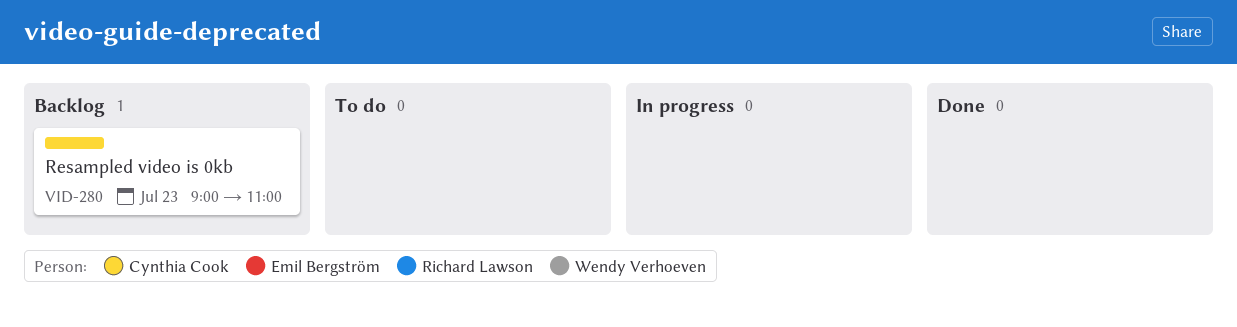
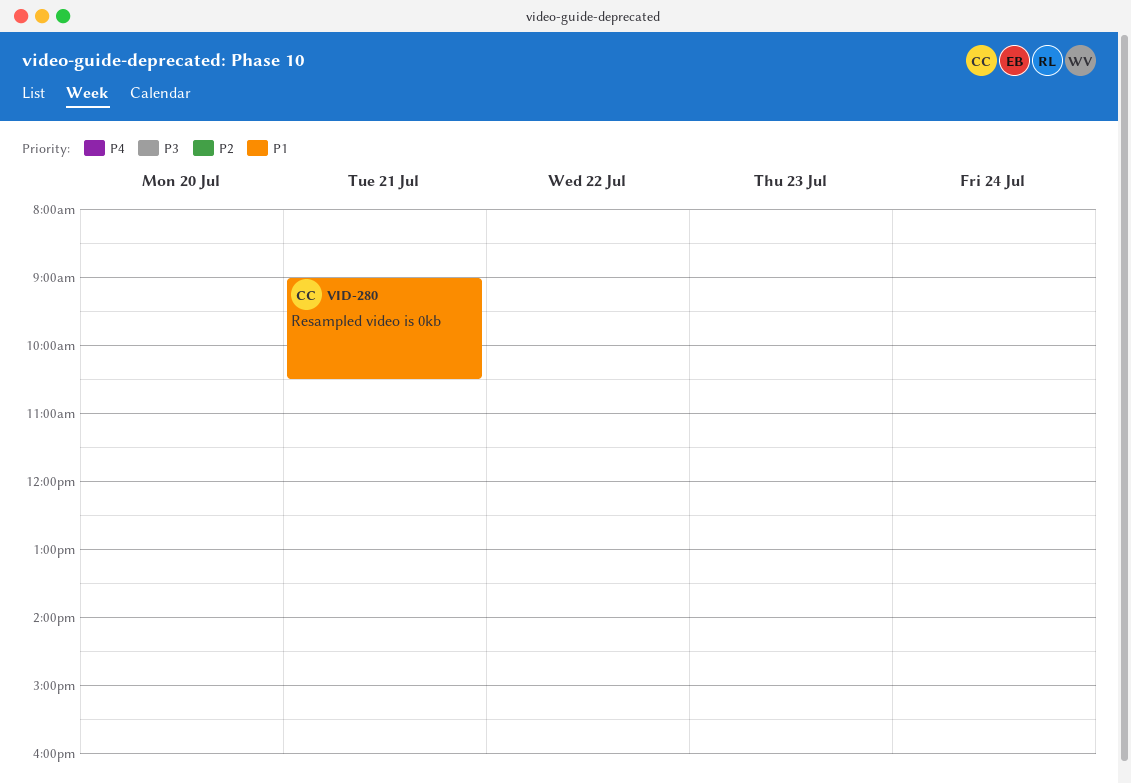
VID-280, day: Jul 23 -> Jul 21
VID-280, ends: 11:00 -> 10:30

